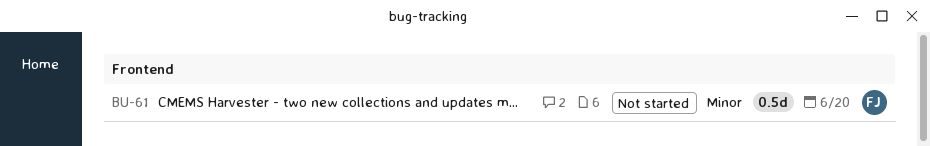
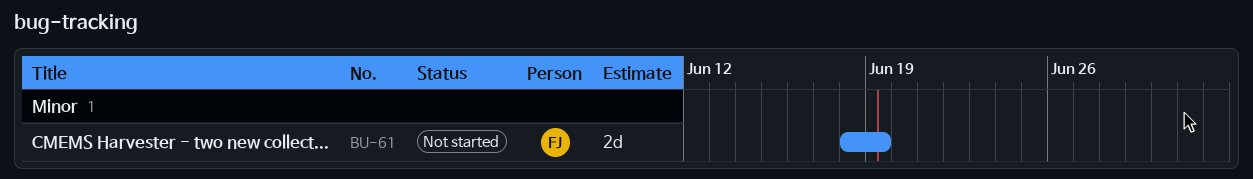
BU-61, estimate: 0.5d -> 2d
BU-61, due: Jun 20 -> Jun 19

